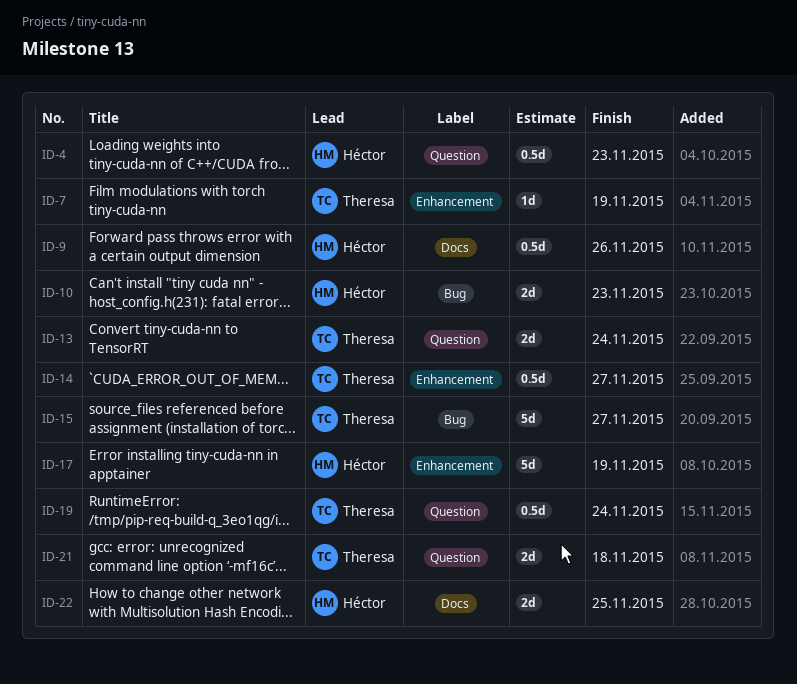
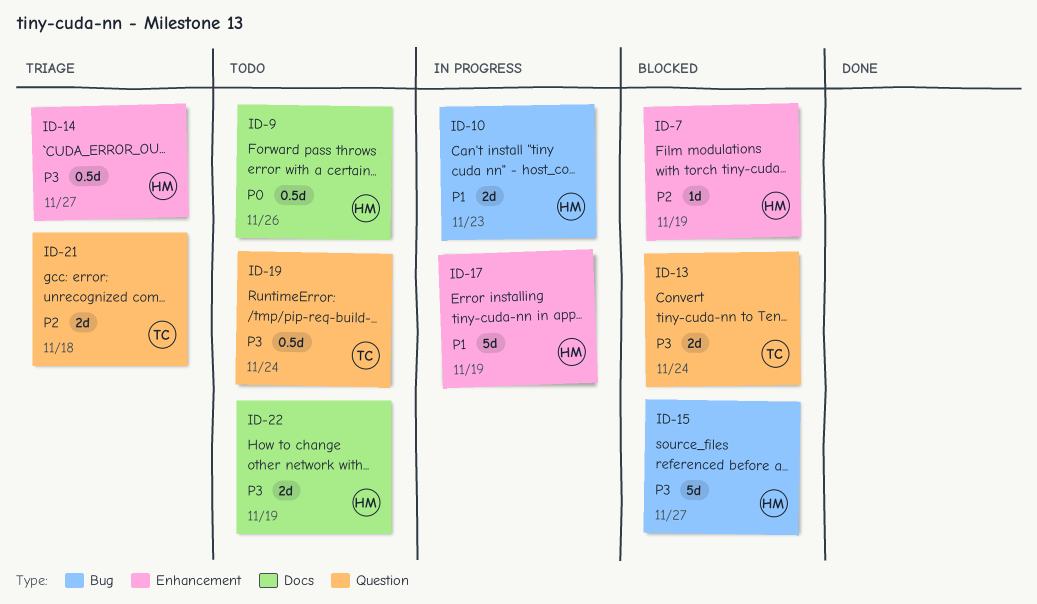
ID-4: present -> none
ID-7, owner: Theresa -> Héctor
ID-14, owner: Theresa -> Héctor
ID-15, owner: Theresa -> Héctor
ID-22, due: Nov 25 -> Nov 19

